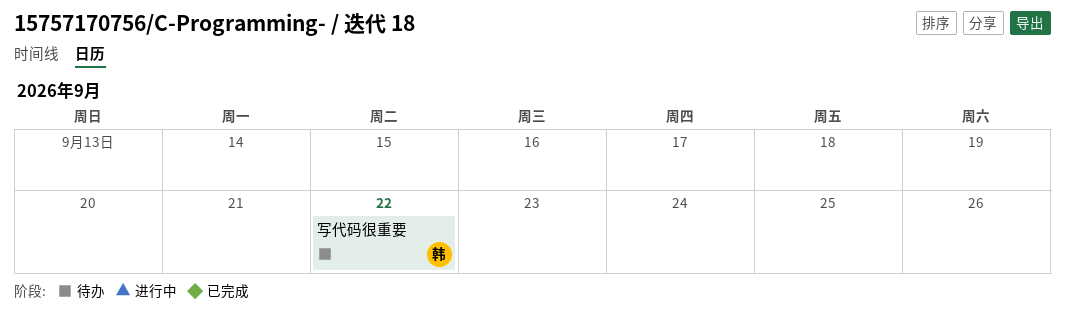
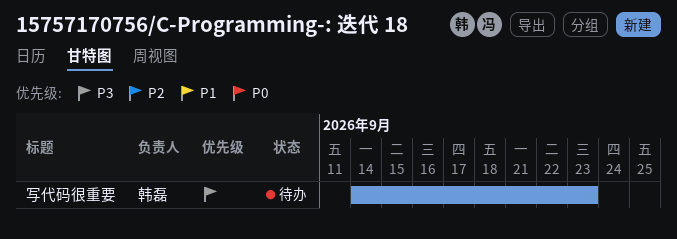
写代码很重要, due: Sep 22 -> Sep 23

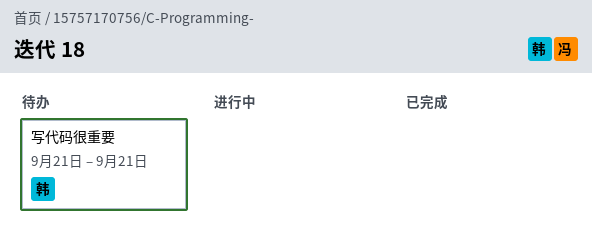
写代码很重要, start: Sep 14 -> Sep 21
写代码很重要, due: Sep 23 -> Sep 21

